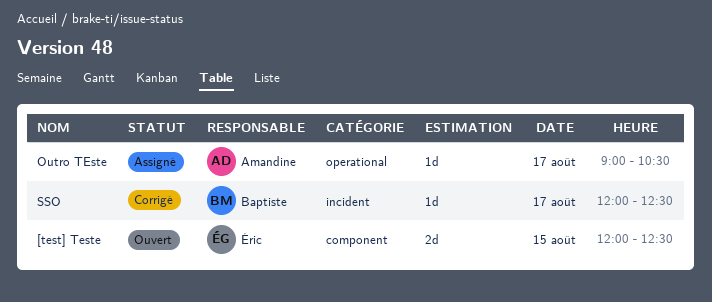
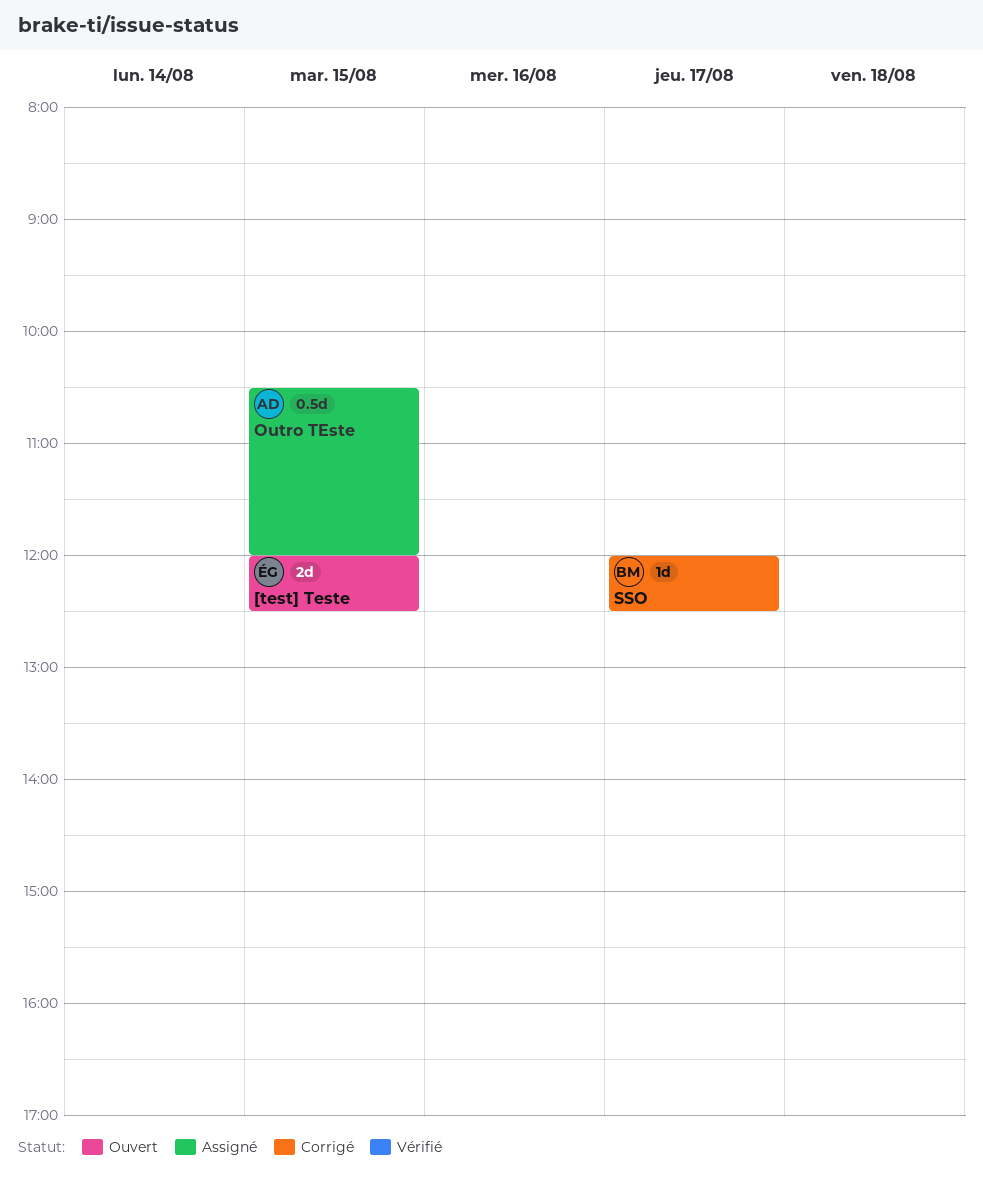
Outro TEste, estimate: 1d -> 0.5d
Outro TEste, day: Aug 17 -> Aug 15
Outro TEste, begins: 09:00 -> 10:30
Outro TEste, ends: 10:30 -> 12:00

